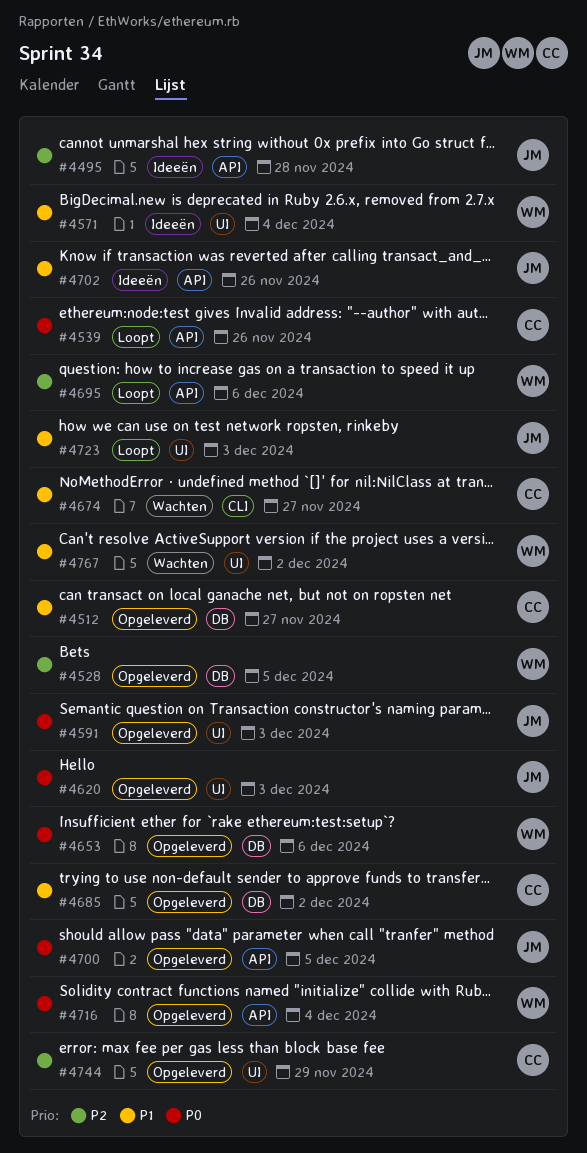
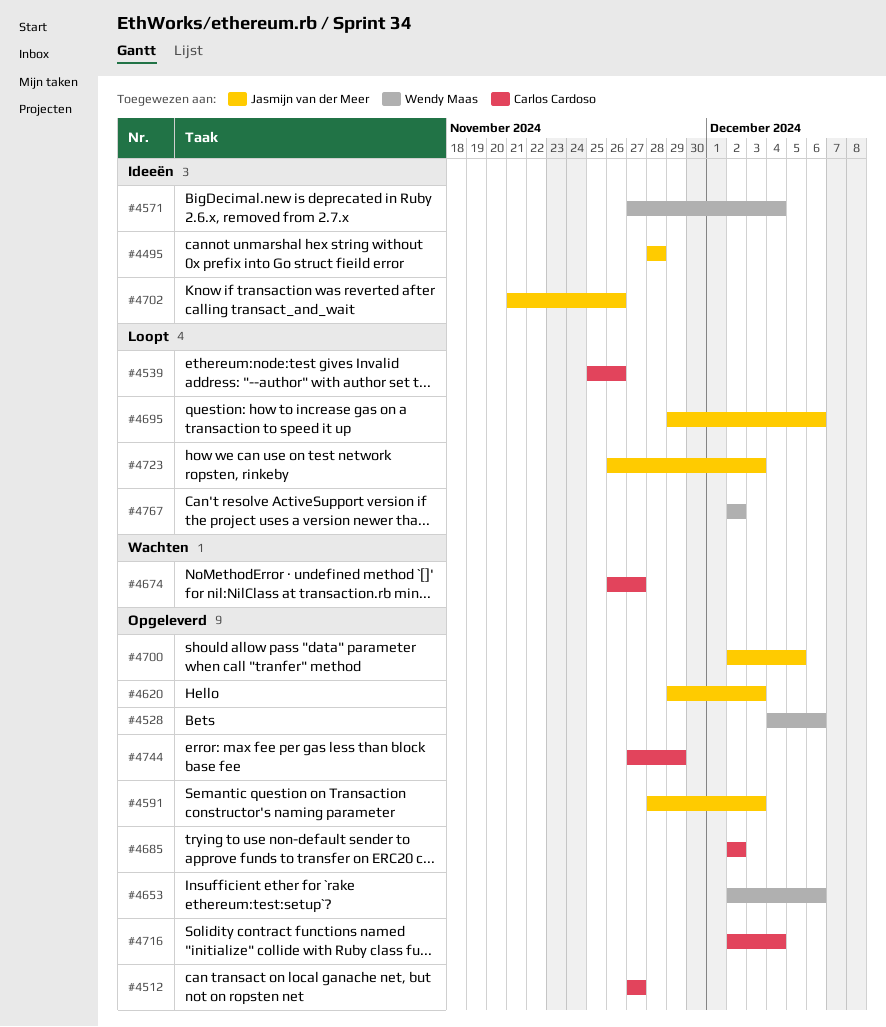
#4528, due: Dec 5 -> Dec 6
#4695, owner: Wendy Maas -> Jasmijn van der Meer
#4716, owner: Wendy Maas -> Carlos Cardoso
#4767, status: Wachten -> Loopt

